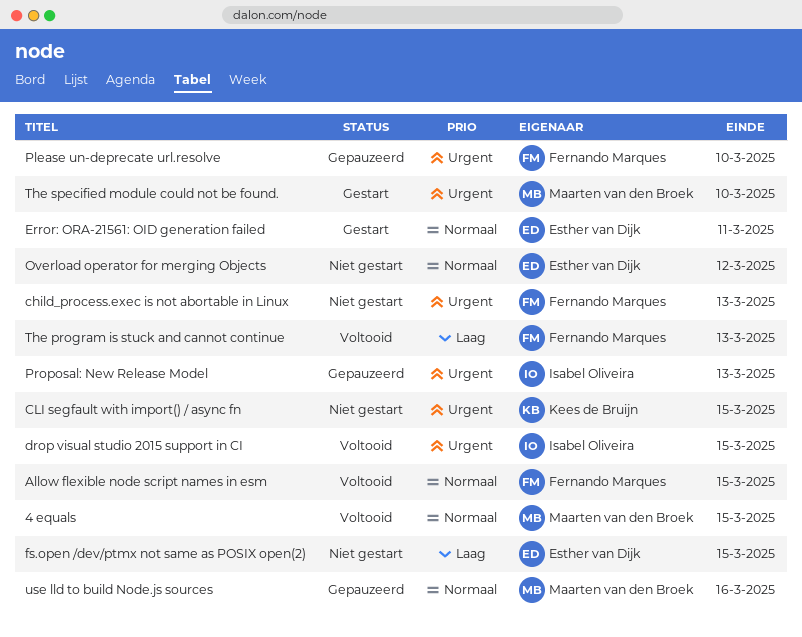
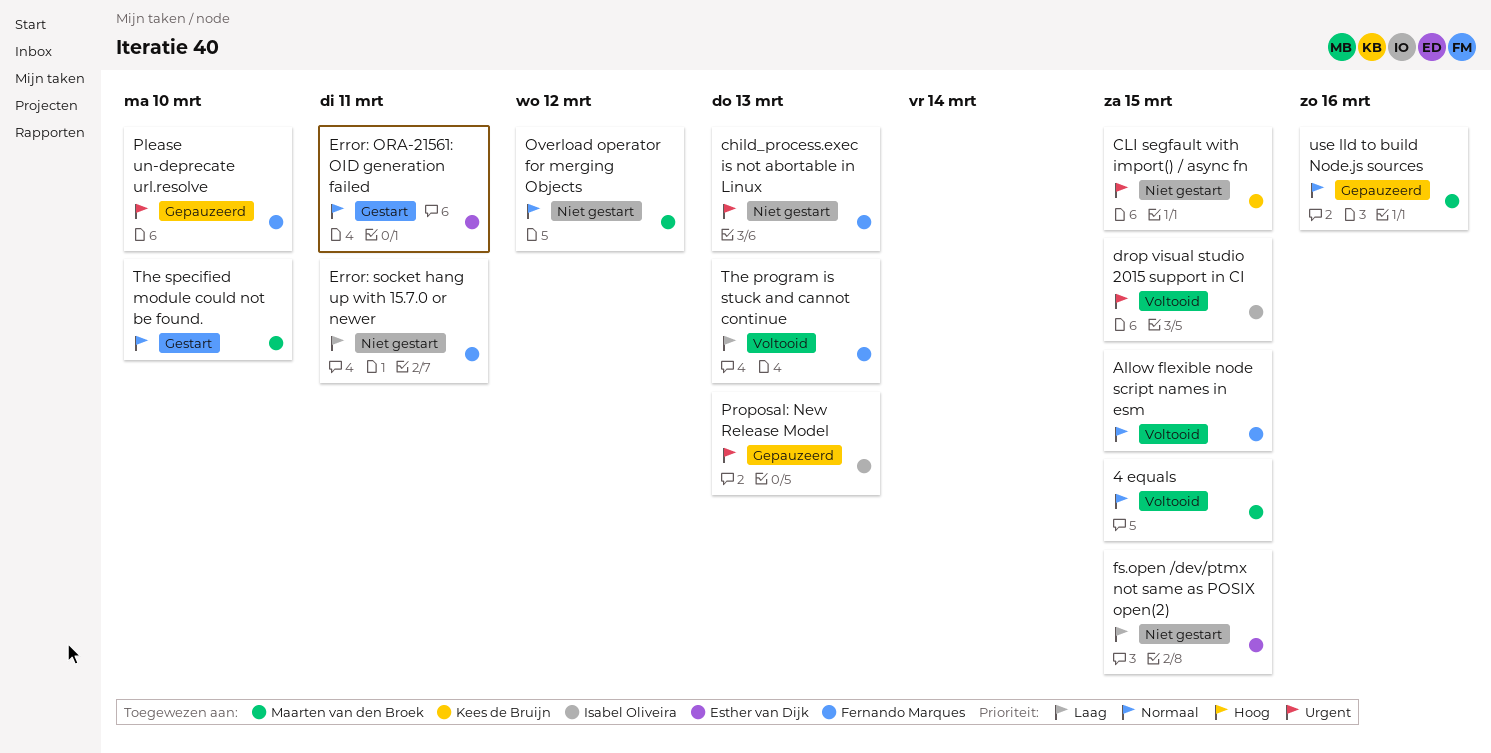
Error: socket hang up with 15.7.0 or newer: none -> present
Overload operator for merging Objects, owner: Esther van Dijk -> Maarten van den Broek
The specified module could not be found., priority: Urgent -> Normaal

